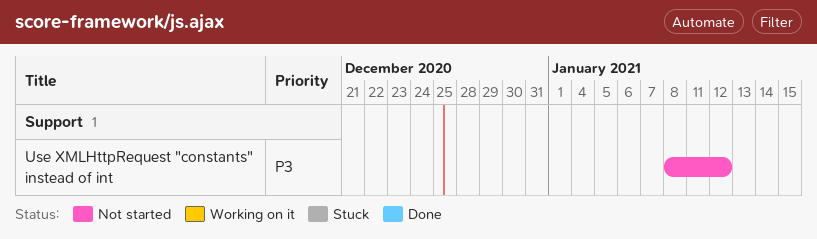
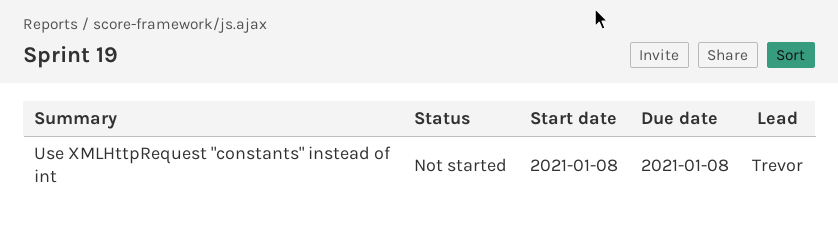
Use XMLHttpRequest "constants" instead of int, due: Jan 12 -> Jan 8

